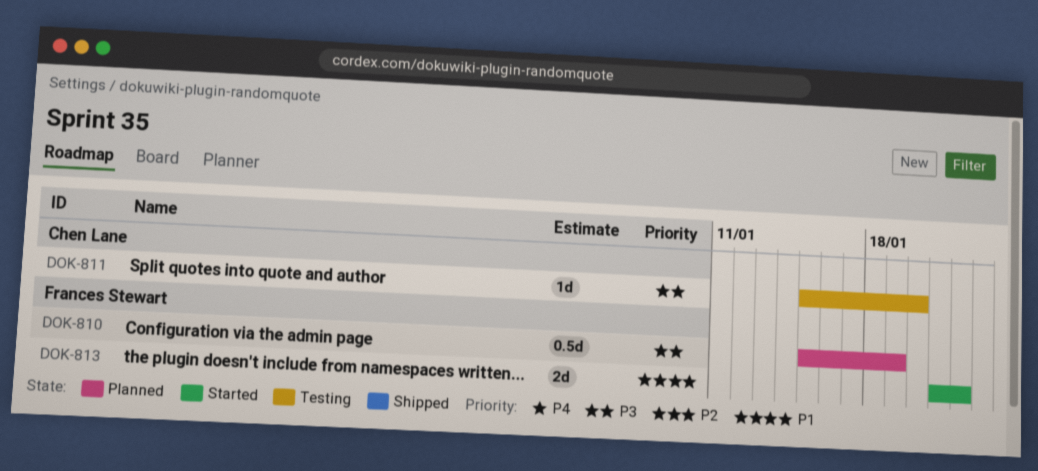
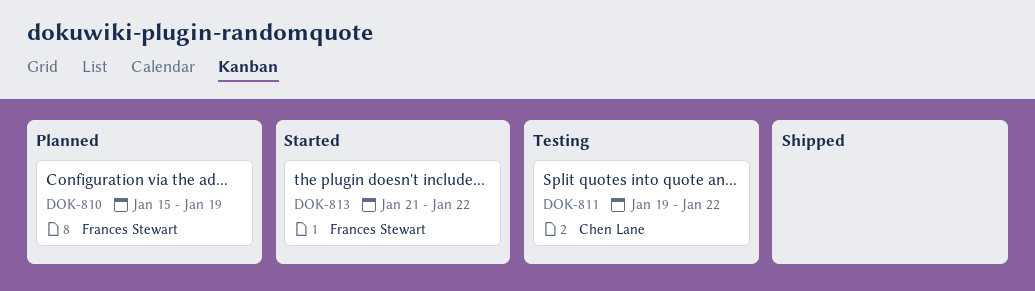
DOK-811, start: Jan 15 -> Jan 19
DOK-811, due: Jan 20 -> Jan 22

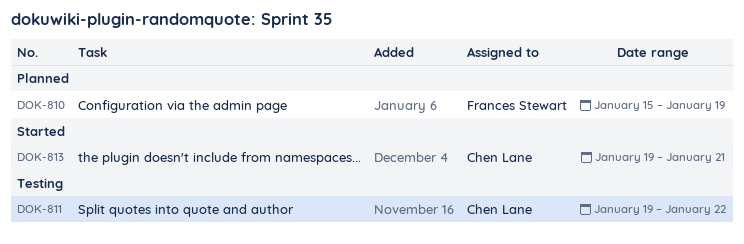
DOK-813, owner: Frances Stewart -> Chen Lane
DOK-813, start: Jan 21 -> Jan 19
DOK-813, due: Jan 22 -> Jan 21

